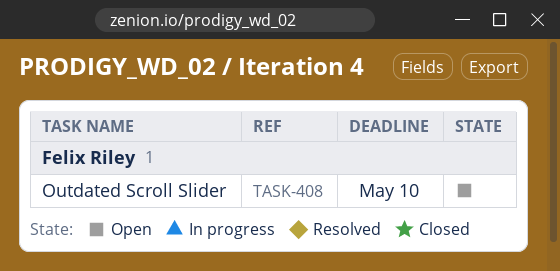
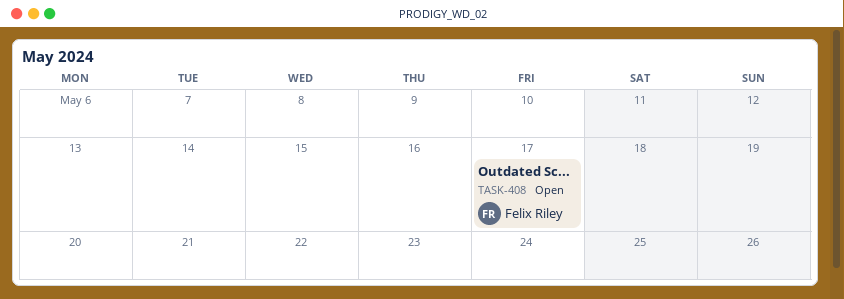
TASK-408, due: May 10 -> May 17

